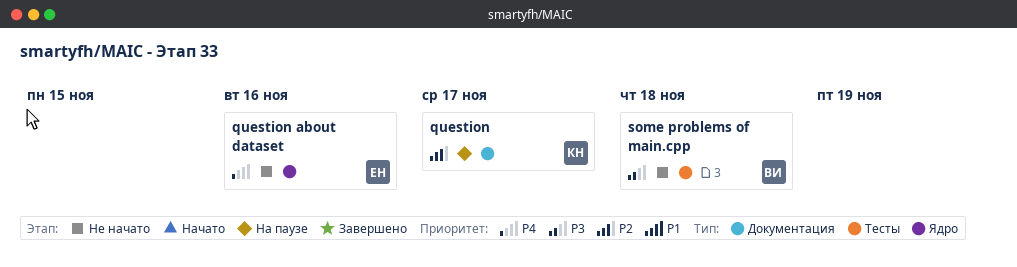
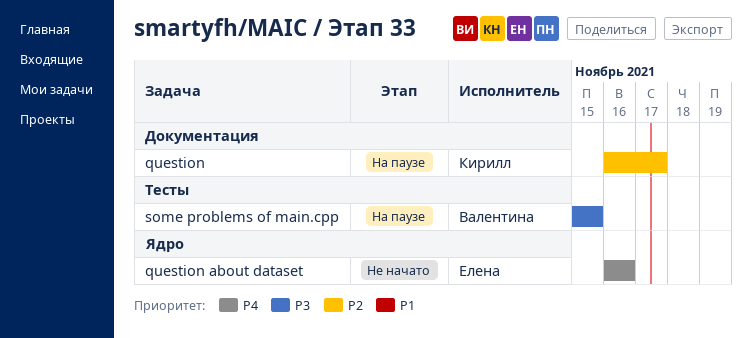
some problems of main.cpp, status: Не начато -> На паузе
some problems of main.cpp, due: Nov 18 -> Nov 15

